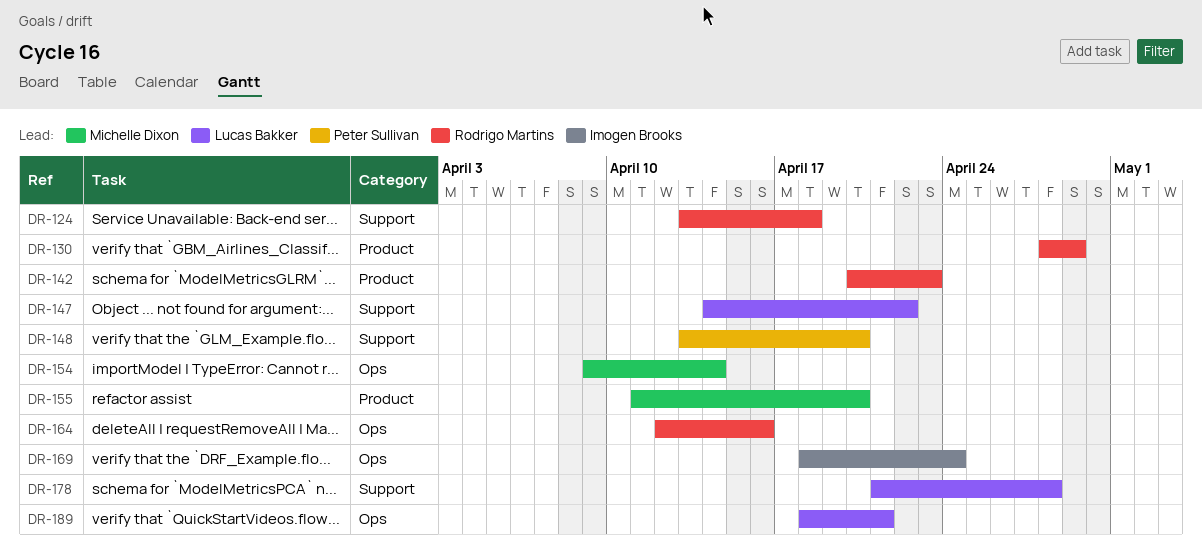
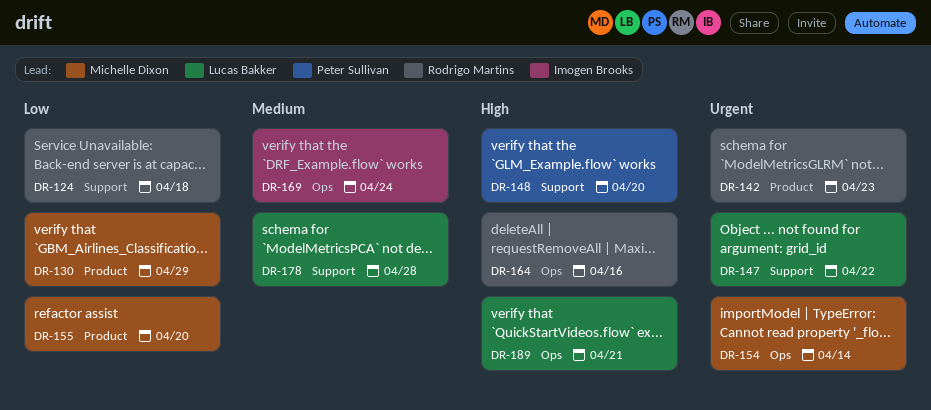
DR-130, owner: Rodrigo Martins -> Michelle Dixon

